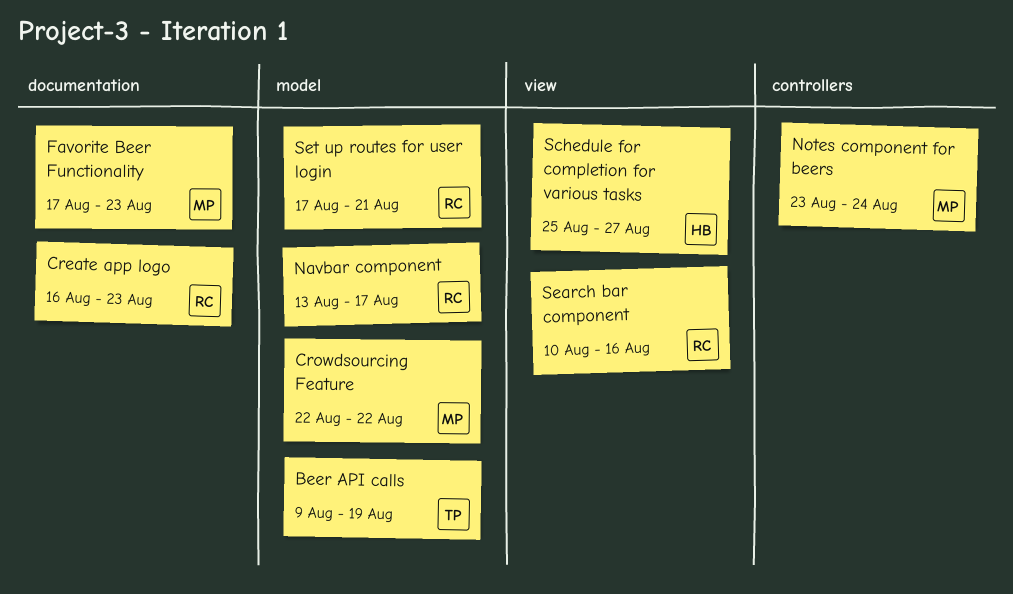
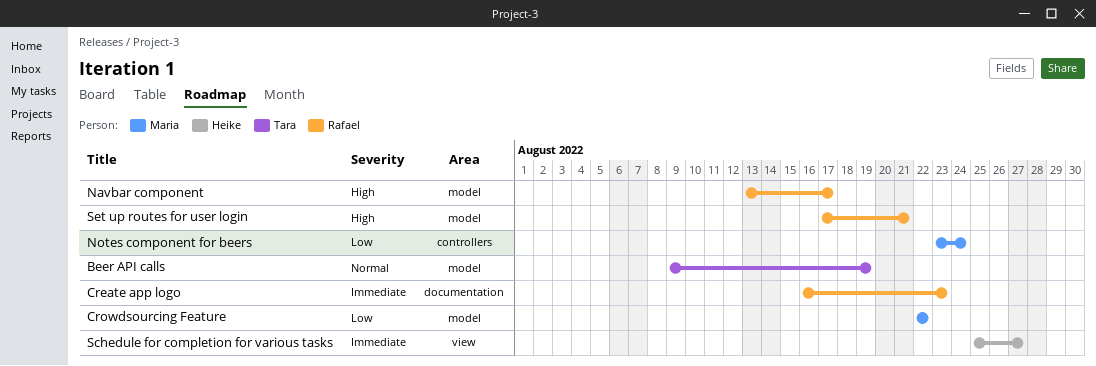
Favorite Beer Functionality: present -> none
Search bar component: present -> none

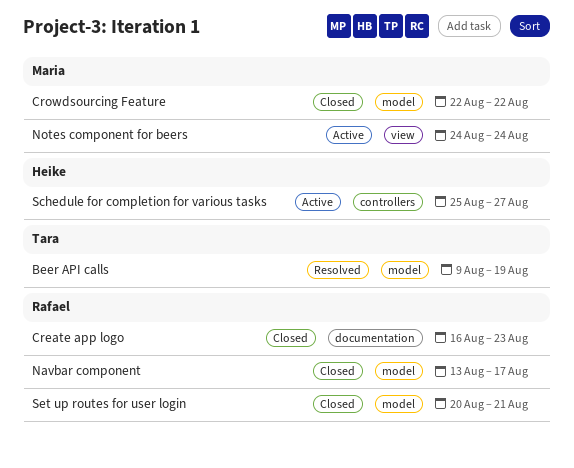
Notes component for beers, label: controllers -> view
Notes component for beers, start: Aug 23 -> Aug 24
Schedule for completion for various tasks, label: view -> controllers
Set up routes for user login, start: Aug 17 -> Aug 20

